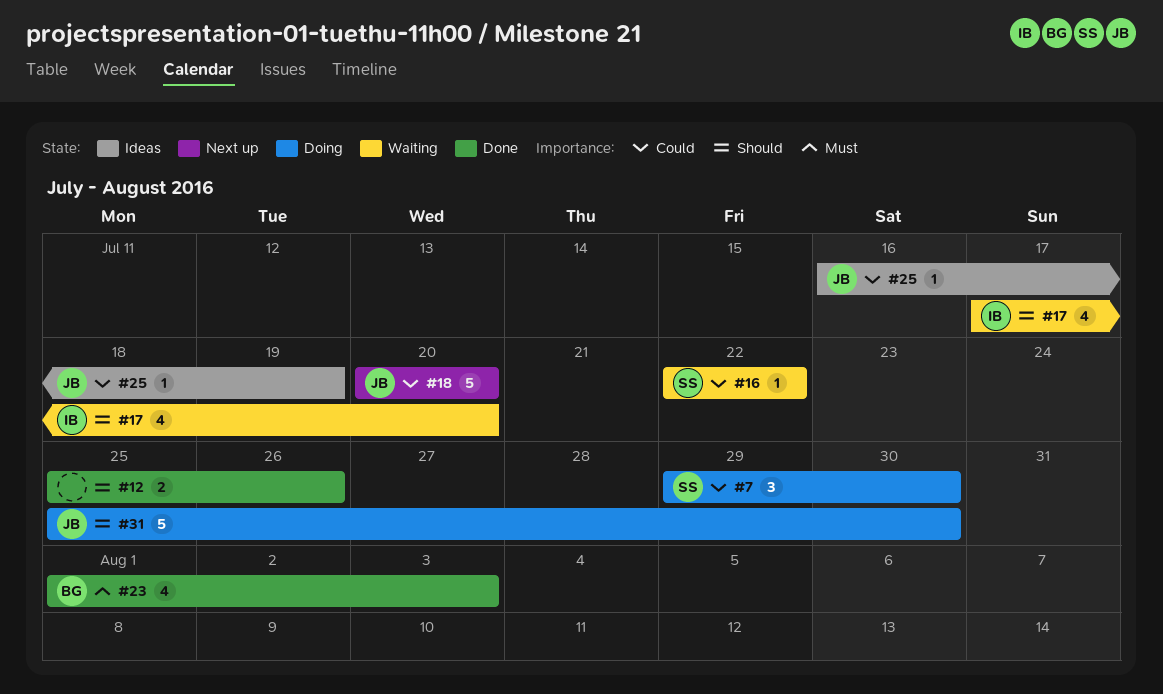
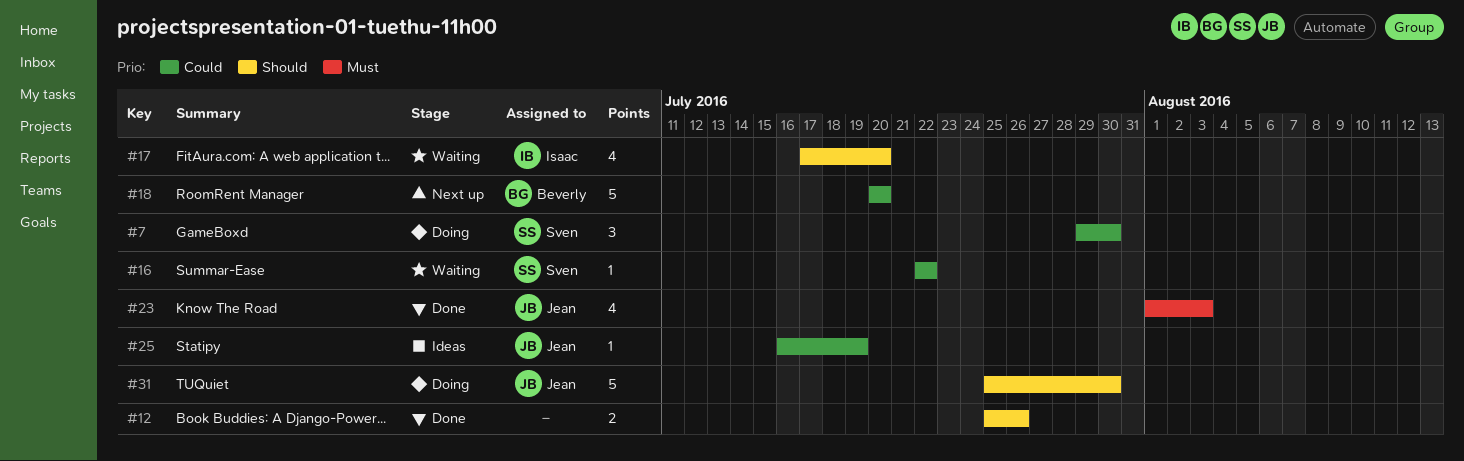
#18, owner: Jean -> Beverly
#23, owner: Beverly -> Jean

